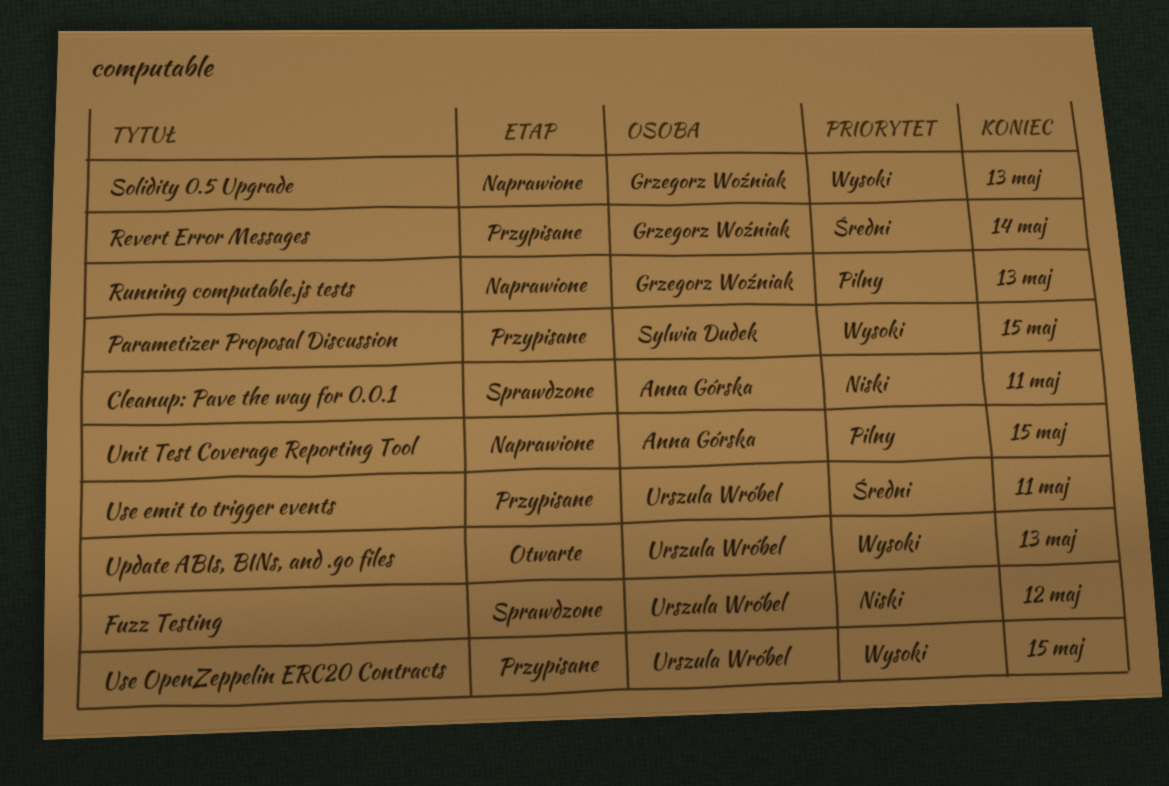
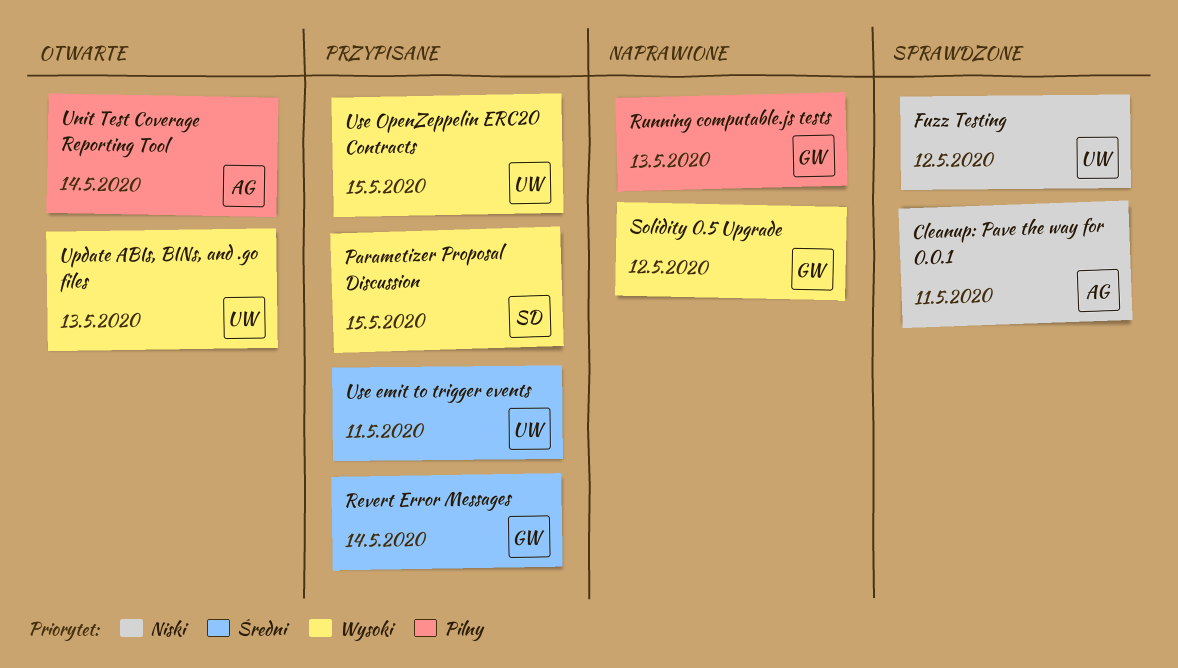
Solidity 0.5 Upgrade, due: May 13 -> May 12
Unit Test Coverage Reporting Tool, status: Naprawione -> Otwarte
Unit Test Coverage Reporting Tool, due: May 15 -> May 14

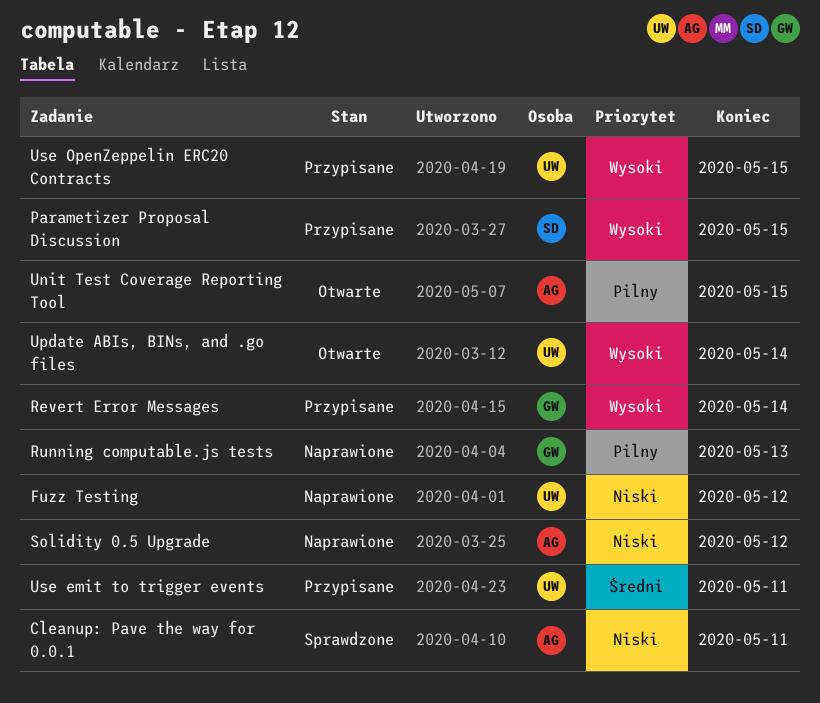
Fuzz Testing, status: Sprawdzone -> Naprawione
Revert Error Messages, priority: Średni -> Wysoki
Solidity 0.5 Upgrade, owner: GW -> AG
Solidity 0.5 Upgrade, priority: Wysoki -> Niski
Unit Test Coverage Reporting Tool, due: May 14 -> May 15
Update ABIs, BINs, and .go files, due: May 13 -> May 14

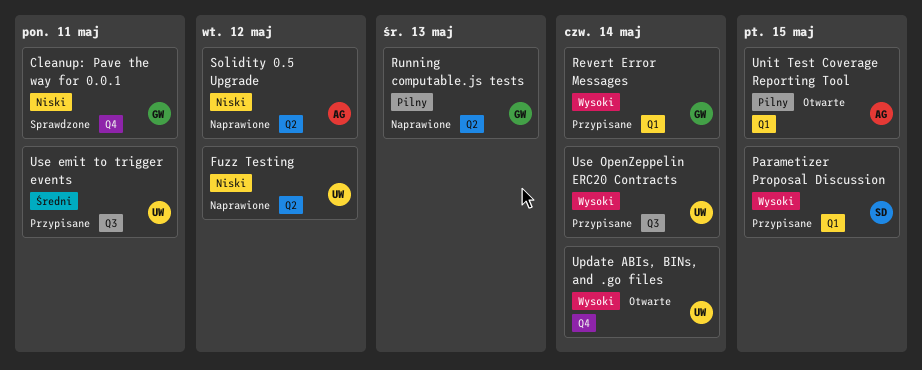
Cleanup: Pave the way for 0.0.1, owner: AG -> GW
Use OpenZeppelin ERC20 Contracts, due: May 15 -> May 14

